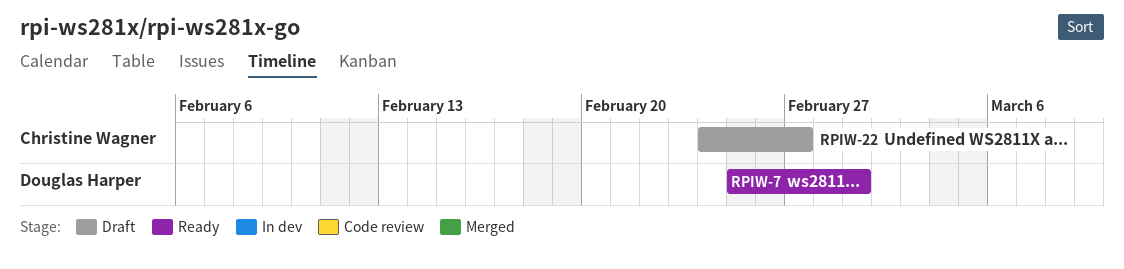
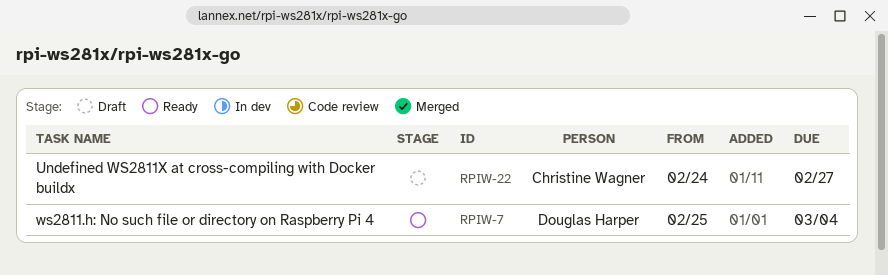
RPIW-7, due: Mar 1 -> Mar 4

